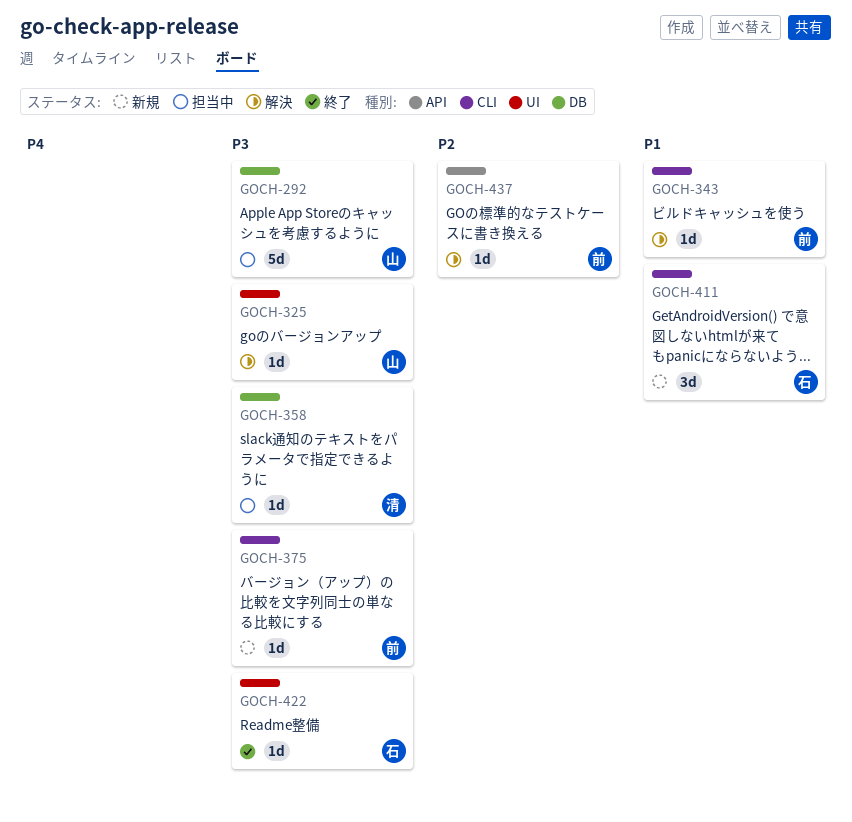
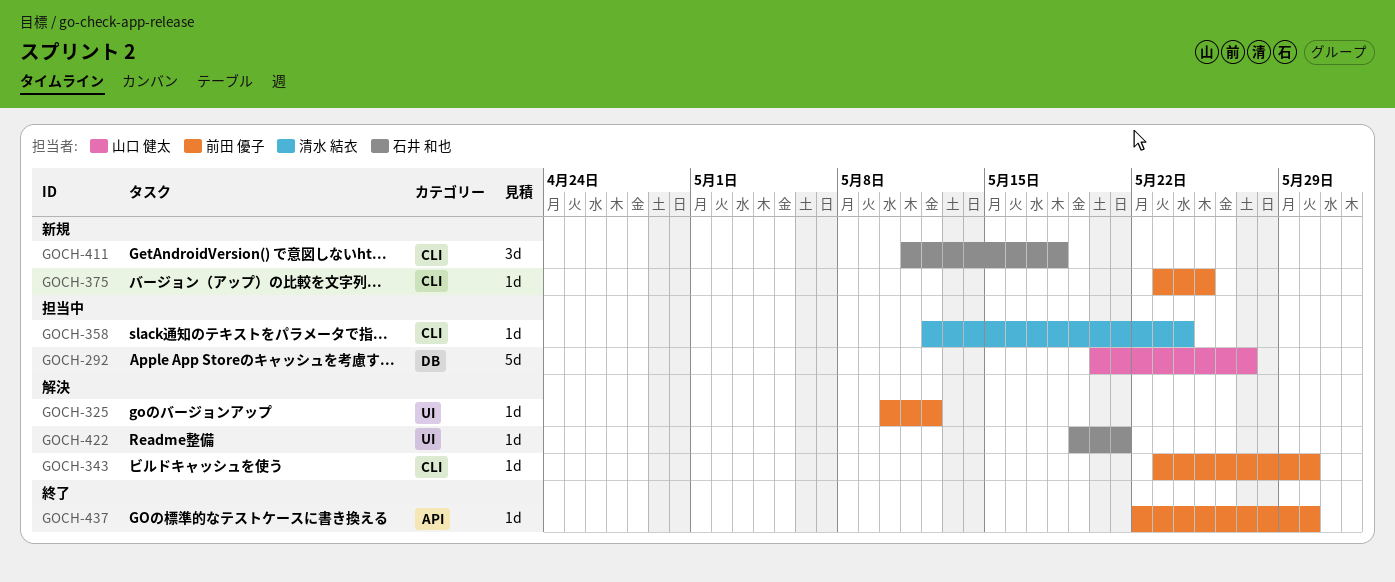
GOCH-325, owner: 山口 健太 -> 前田 優子
GOCH-358, label: DB -> CLI
GOCH-422, status: 終了 -> 解決
GOCH-437, status: 解決 -> 終了

